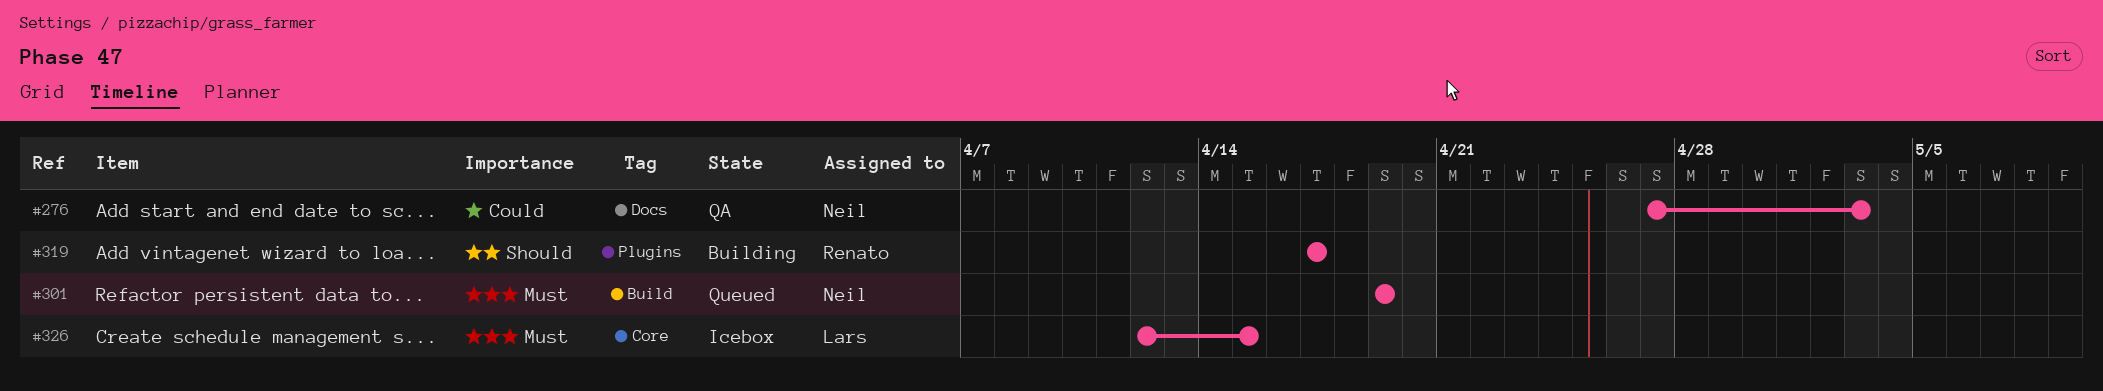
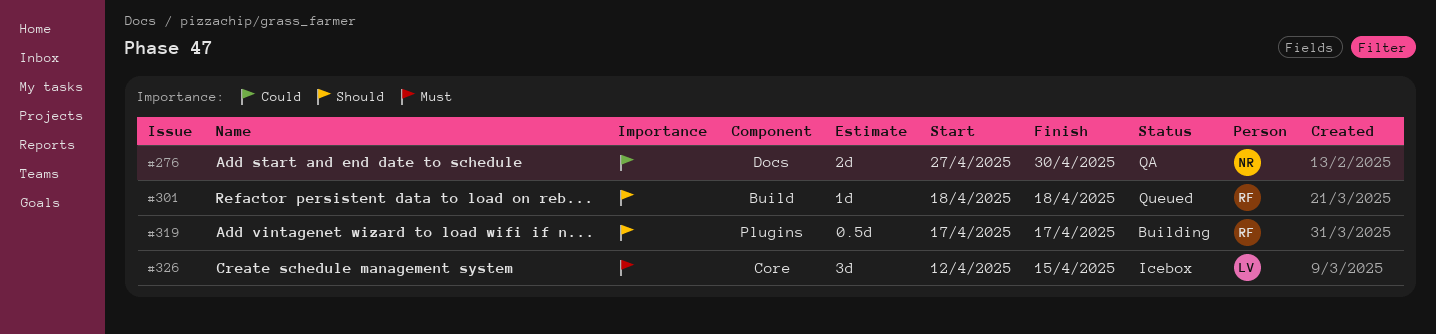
#276, due: May 3 -> Apr 30
#301, owner: Neil -> Renato
#301, priority: Must -> Should
#301, start: Apr 19 -> Apr 18
#301, due: Apr 19 -> Apr 18

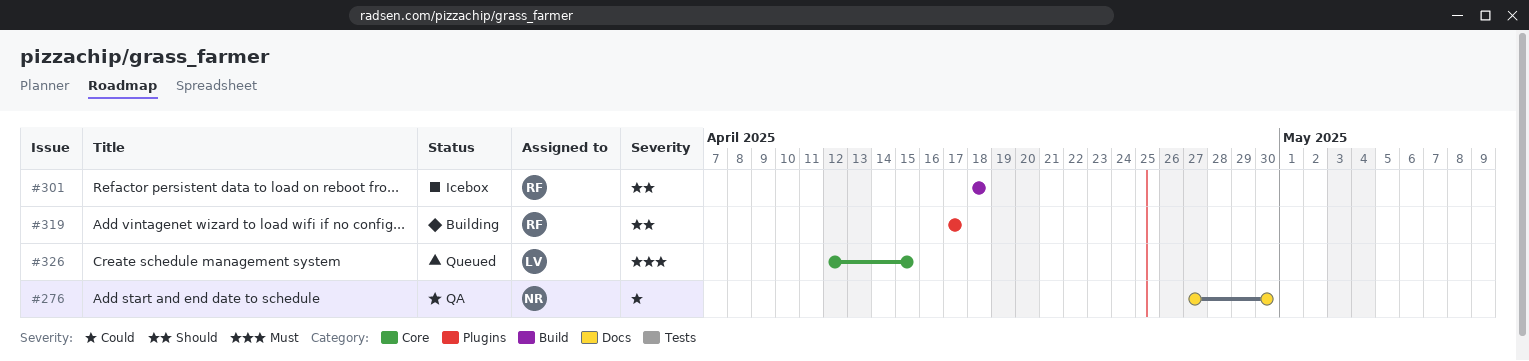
#301, status: Queued -> Icebox
#326, status: Icebox -> Queued

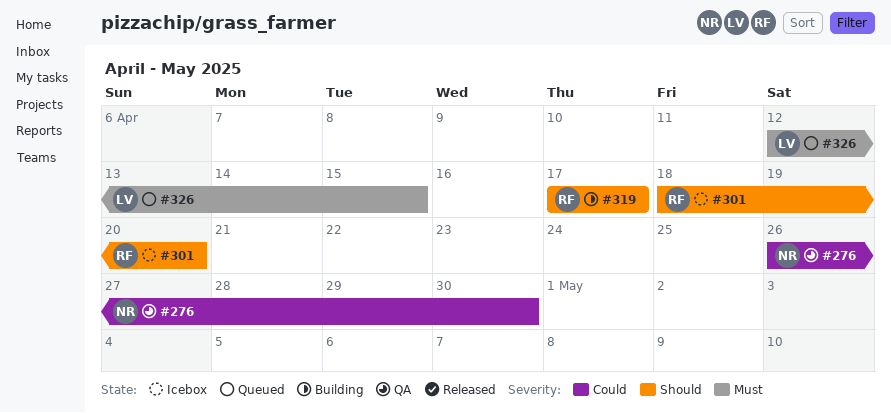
#276, start: Apr 27 -> Apr 26
#301, due: Apr 18 -> Apr 20

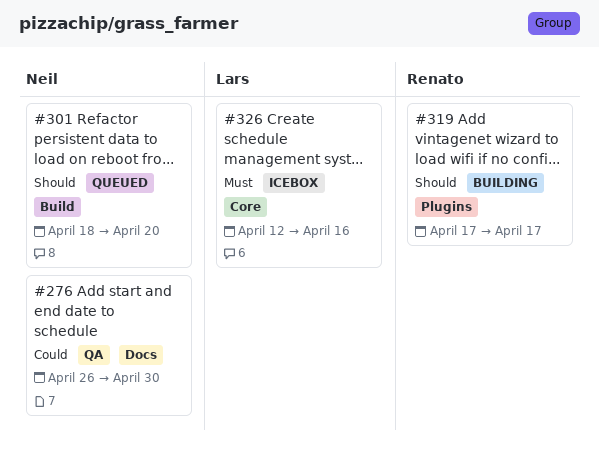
#301, status: Icebox -> Queued
#301, owner: Renato -> Neil
#326, status: Queued -> Icebox
#326, due: Apr 15 -> Apr 16

